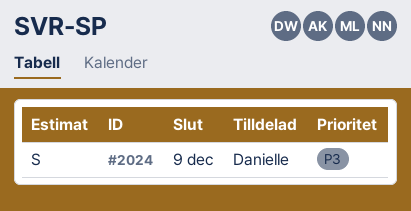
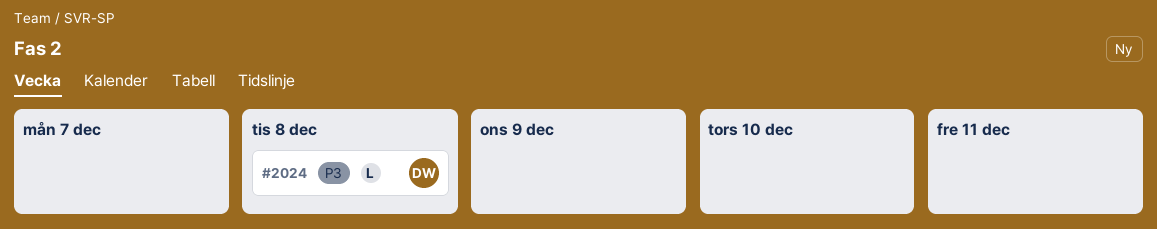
#2024, estimate: S -> L
#2024, due: Dec 9 -> Dec 8

